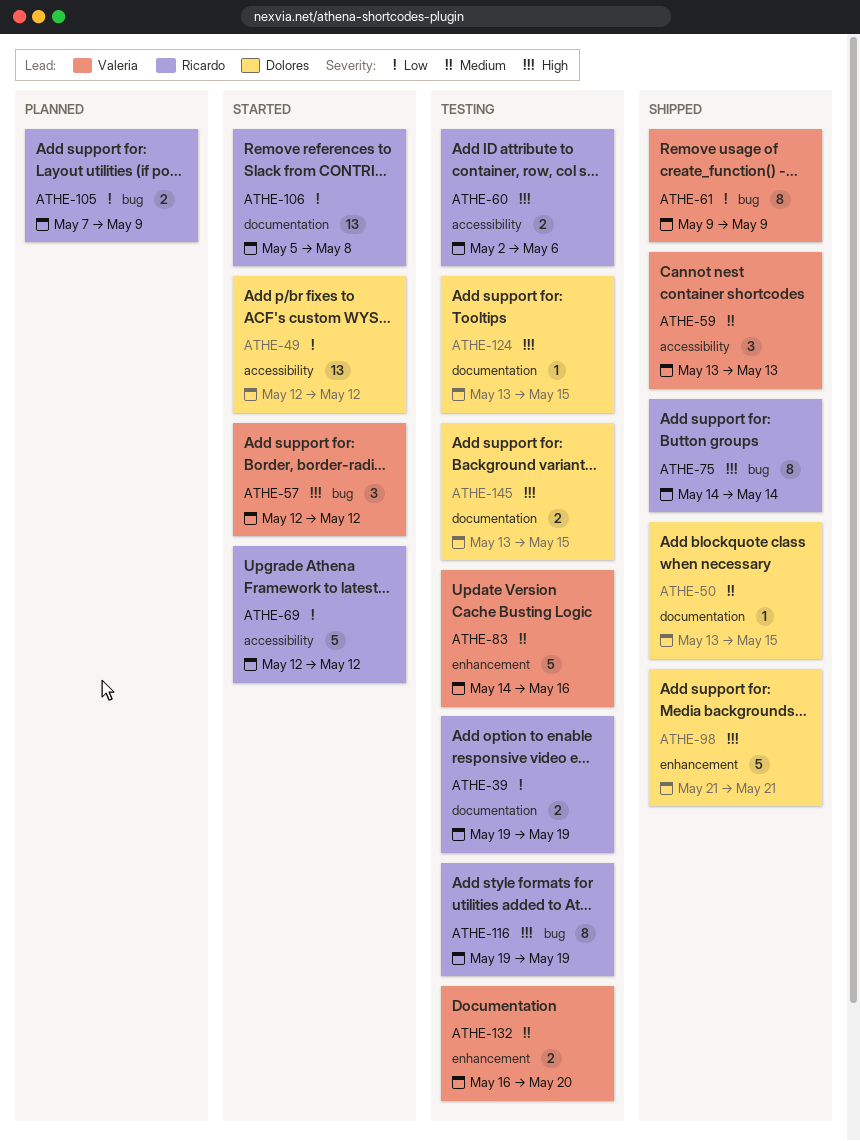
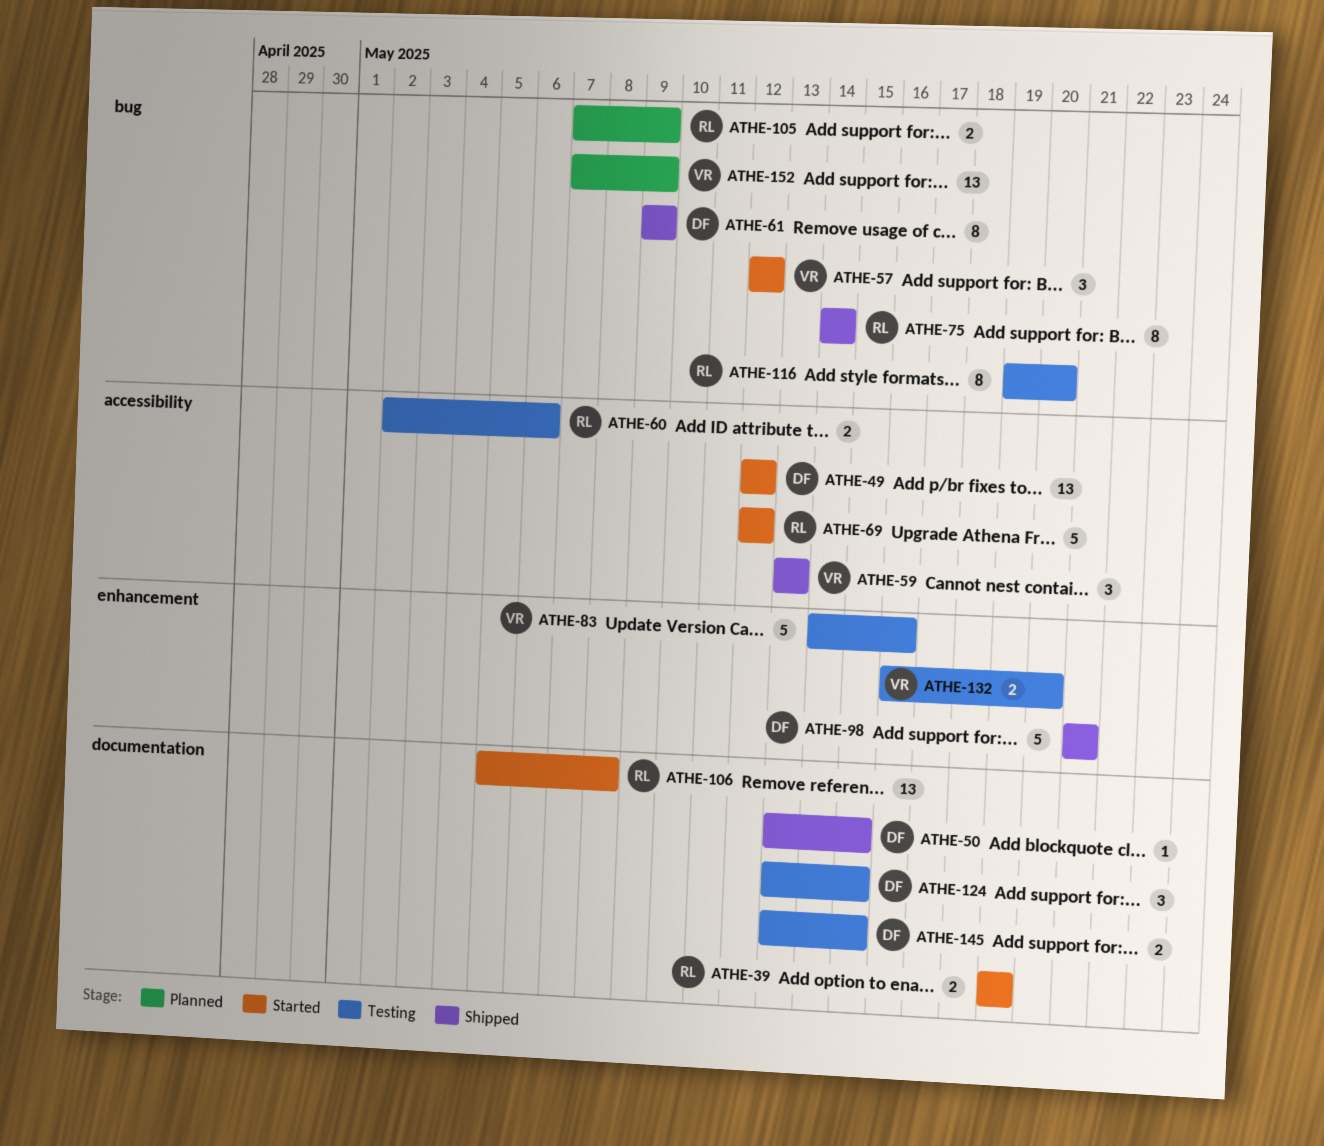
ATHE-39, status: Testing -> Started
ATHE-61, owner: Valeria -> Dolores
ATHE-116, due: May 19 -> May 20
ATHE-124, estimate: 1 -> 3
ATHE-152: none -> present

